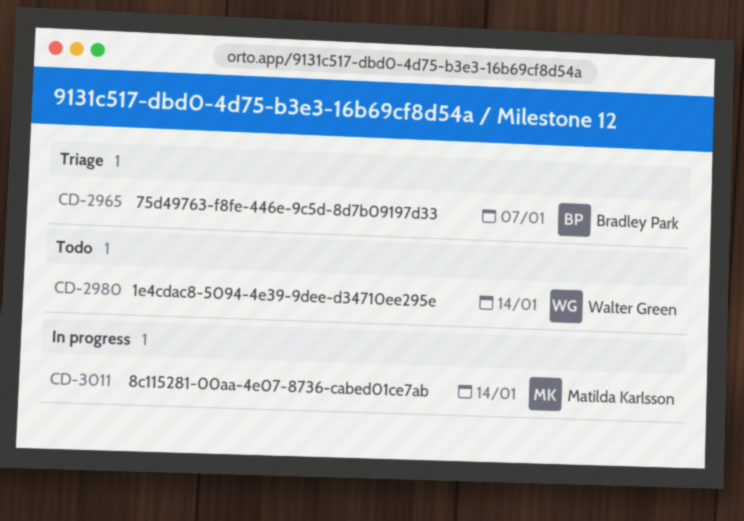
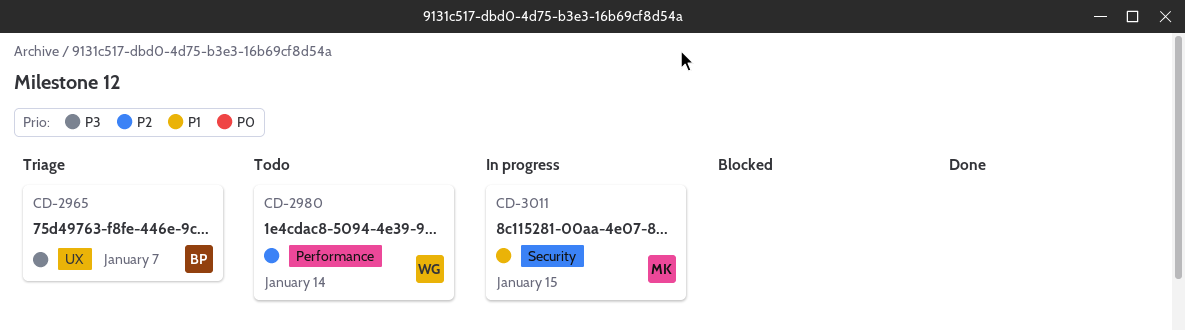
CD-3011, due: Jan 14 -> Jan 15

